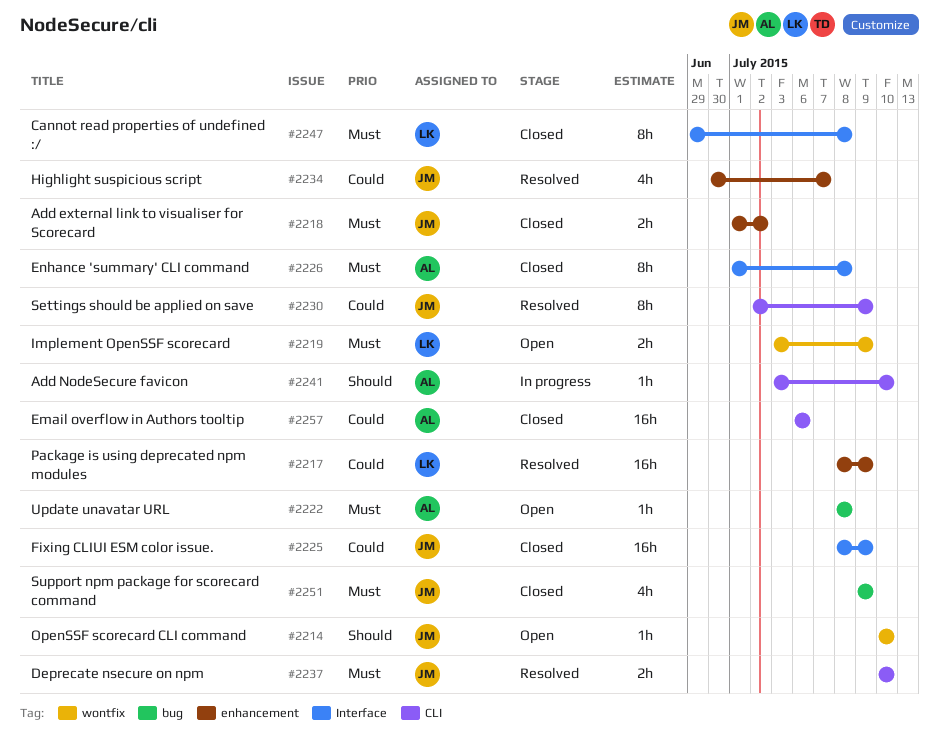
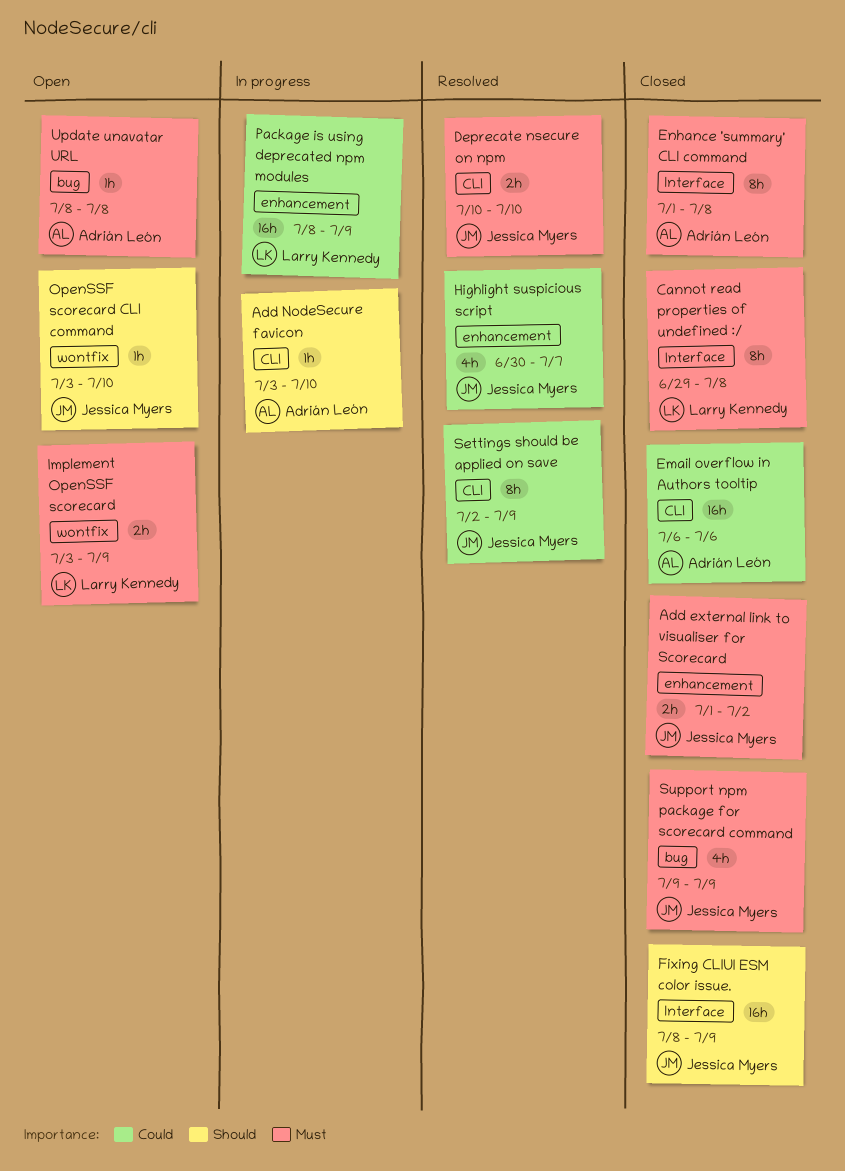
Fixing CLIUI ESM color issue., priority: Could -> Should
OpenSSF scorecard CLI command, start: Jul 10 -> Jul 3
Package is using deprecated npm modules, status: Resolved -> In progress

